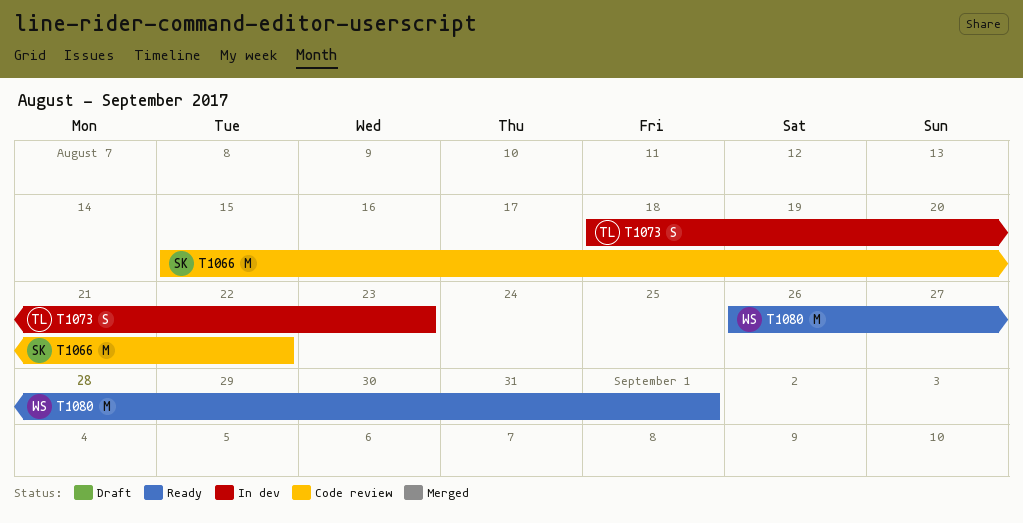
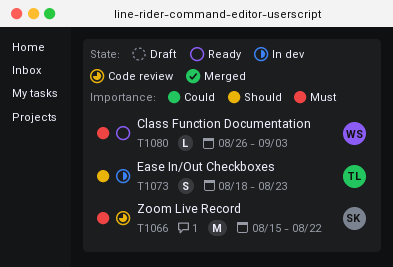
T1080, estimate: M -> L
T1080, due: Sep 1 -> Sep 3

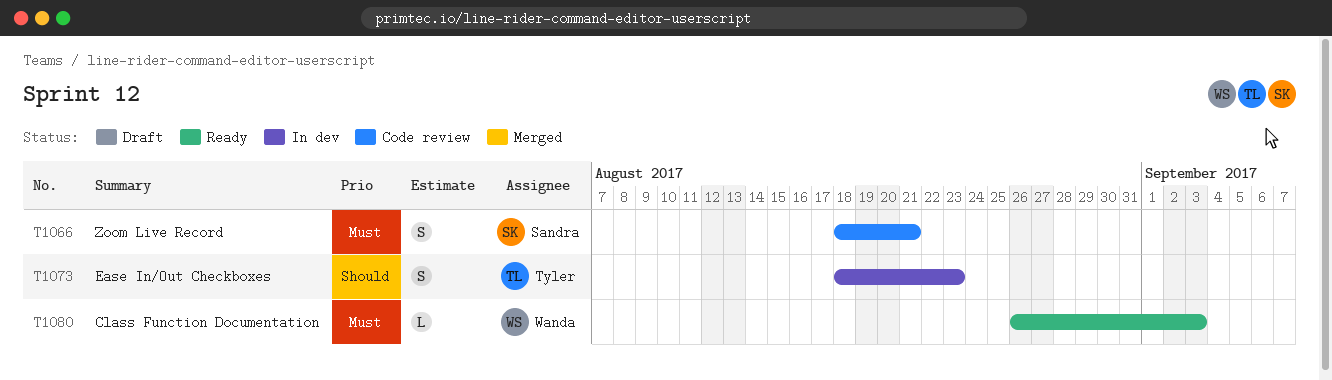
T1066, estimate: M -> S
T1066, start: Aug 15 -> Aug 18
T1066, due: Aug 22 -> Aug 21

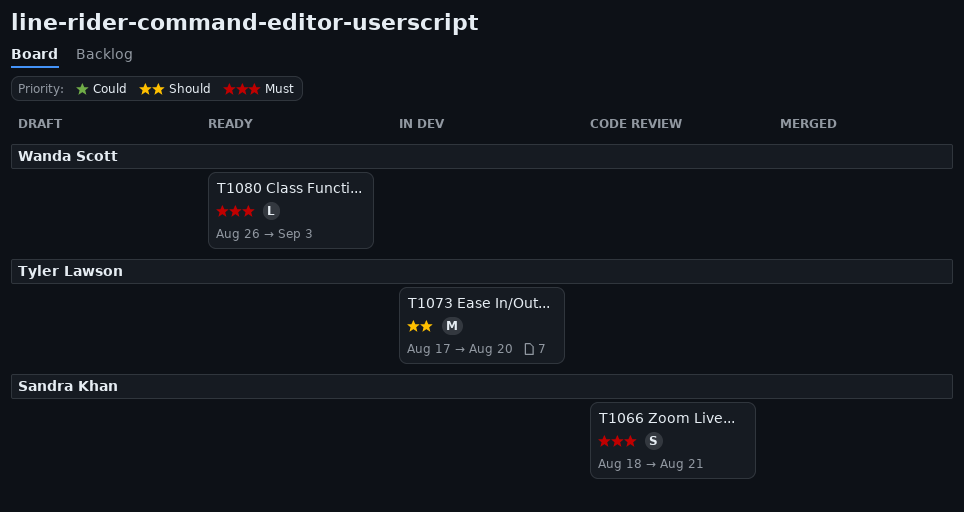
T1073, estimate: S -> M
T1073, start: Aug 18 -> Aug 17
T1073, due: Aug 23 -> Aug 20

